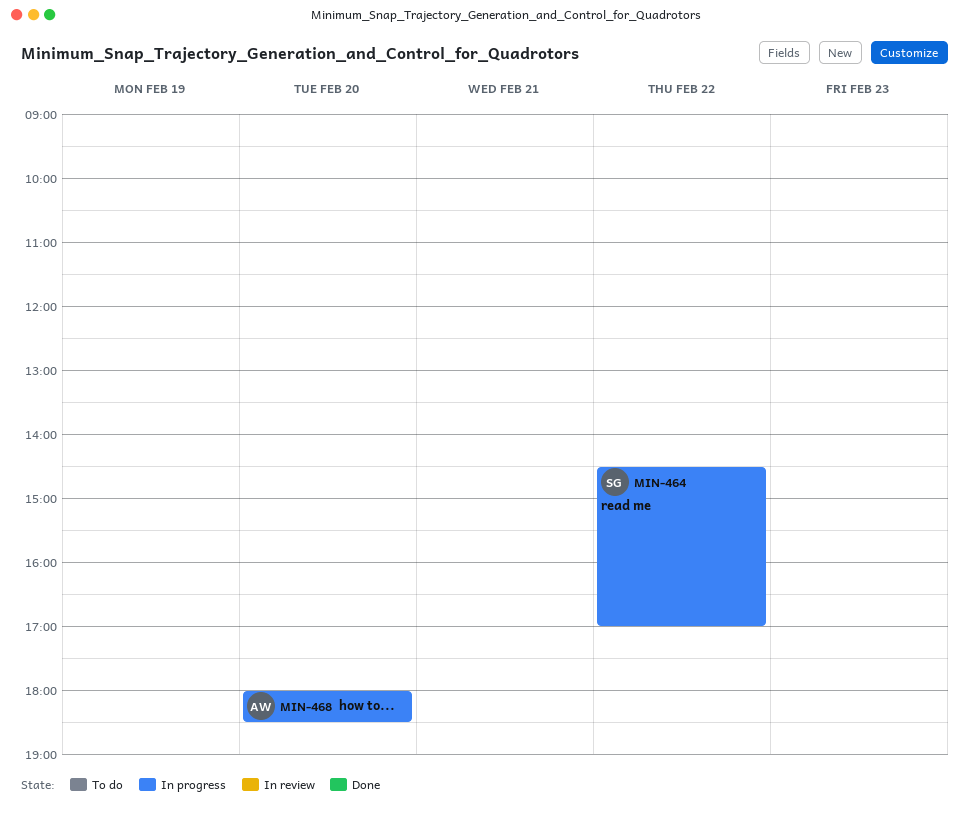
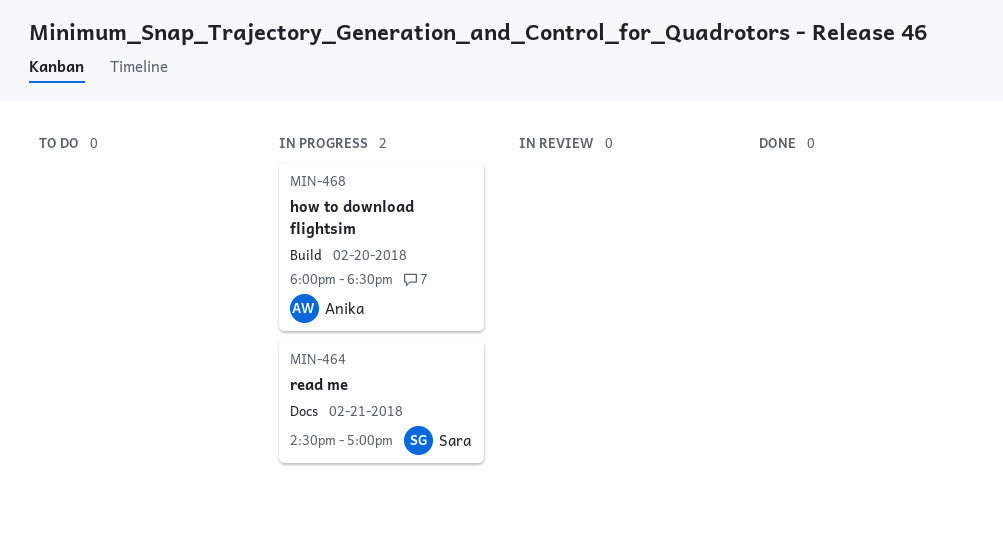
MIN-464, day: Feb 22 -> Feb 21

